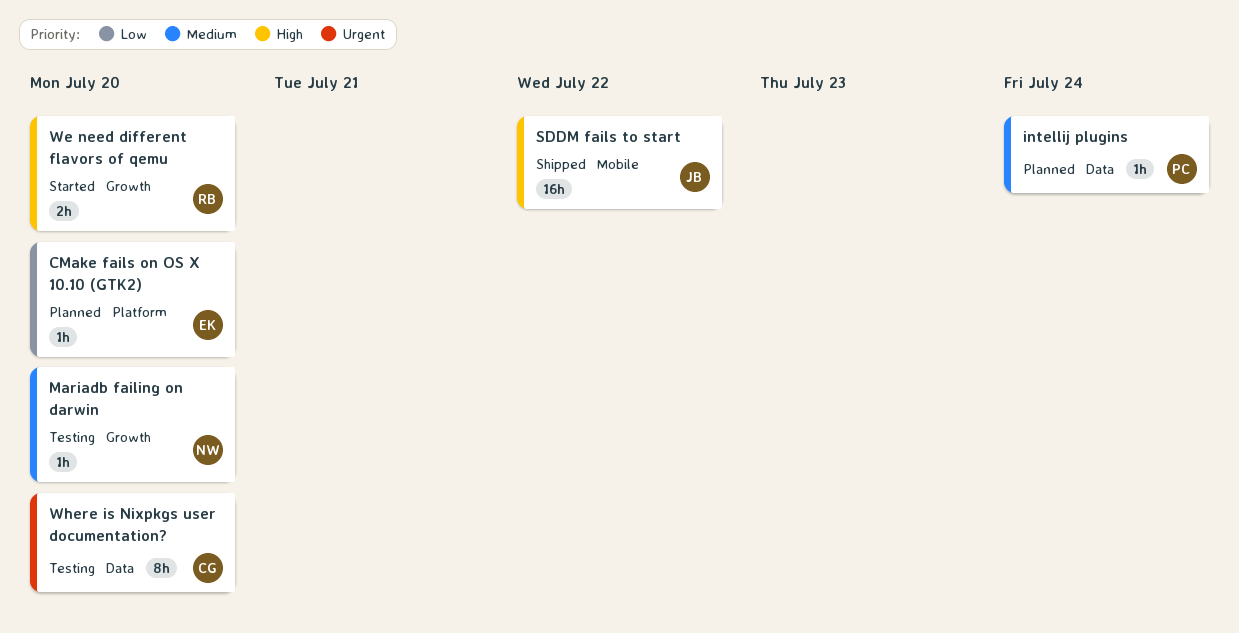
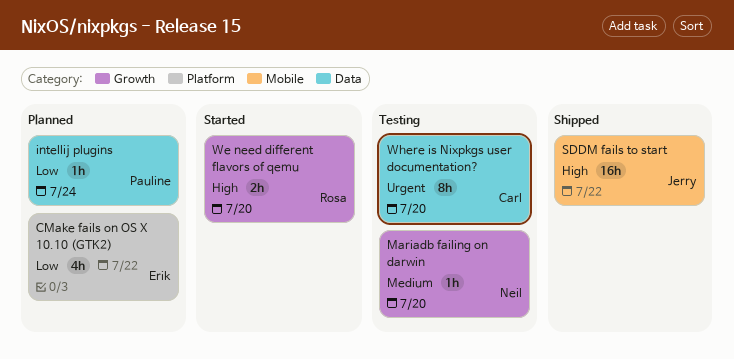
CMake fails on OS X 10.10 (GTK2), estimate: 1h -> 4h
CMake fails on OS X 10.10 (GTK2), due: Jul 20 -> Jul 22
intellij plugins, priority: Medium -> Low

